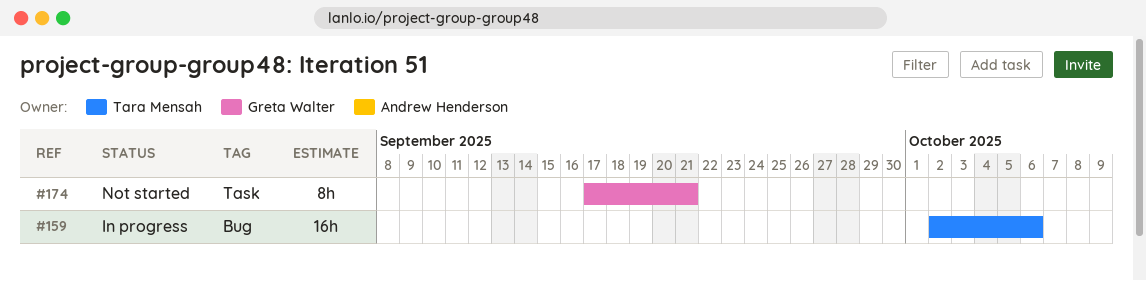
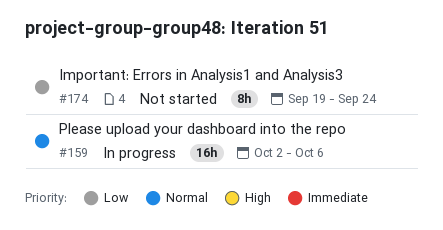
#174, start: Sep 17 -> Sep 19
#174, due: Sep 21 -> Sep 24

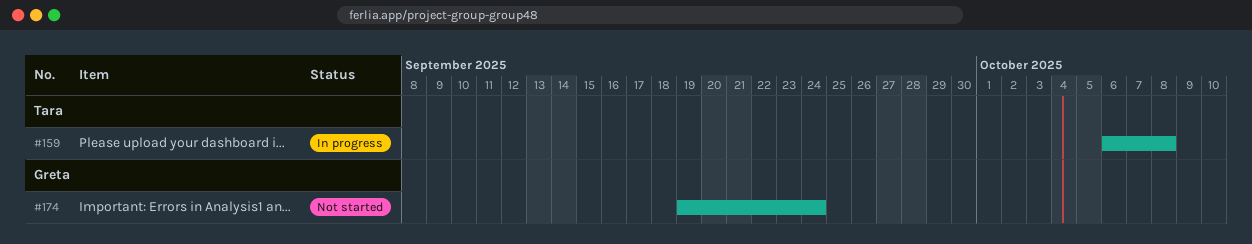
#159, start: Oct 2 -> Oct 6
#159, due: Oct 6 -> Oct 8

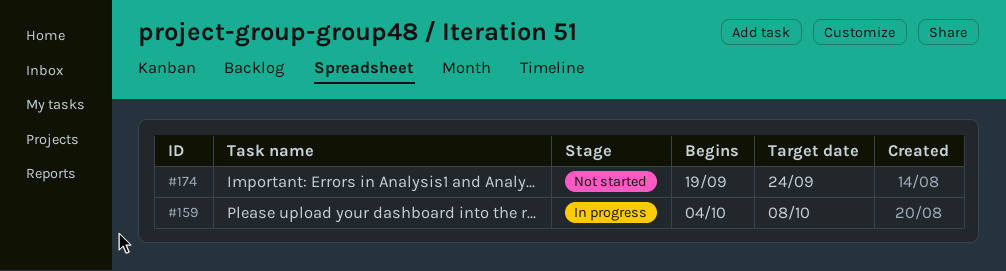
#159, start: Oct 6 -> Oct 4

